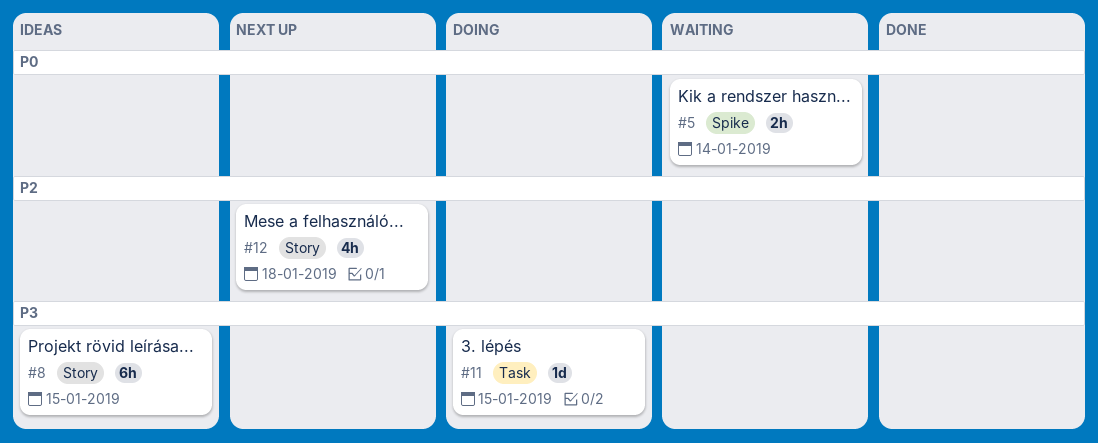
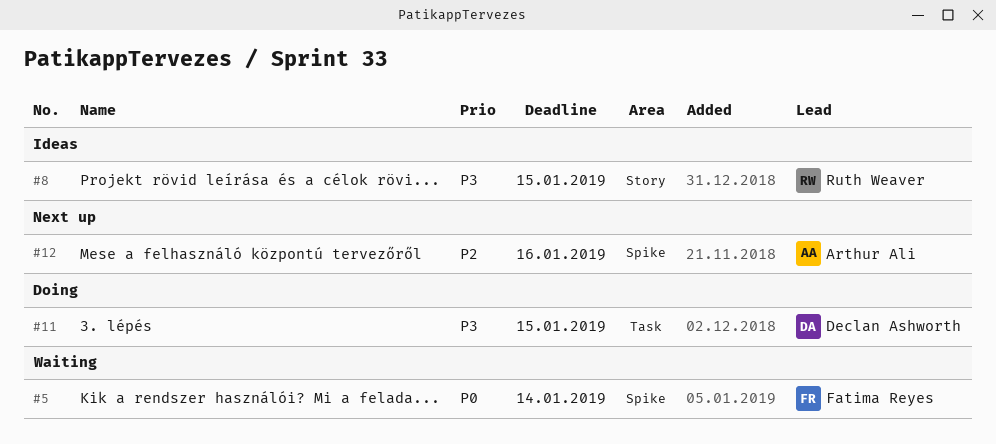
#12, label: Story -> Spike
#12, due: Jan 18 -> Jan 16

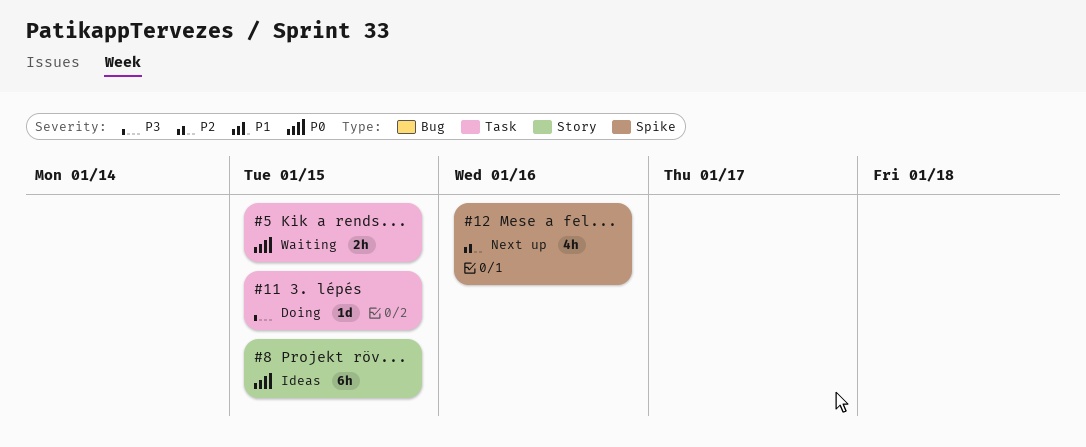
#5, label: Spike -> Task
#5, due: Jan 14 -> Jan 15
#8, priority: P3 -> P0

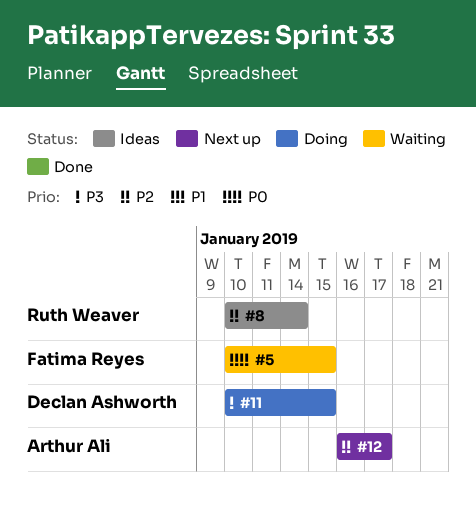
#8, priority: P0 -> P2
#8, due: Jan 15 -> Jan 14
#12, due: Jan 16 -> Jan 17

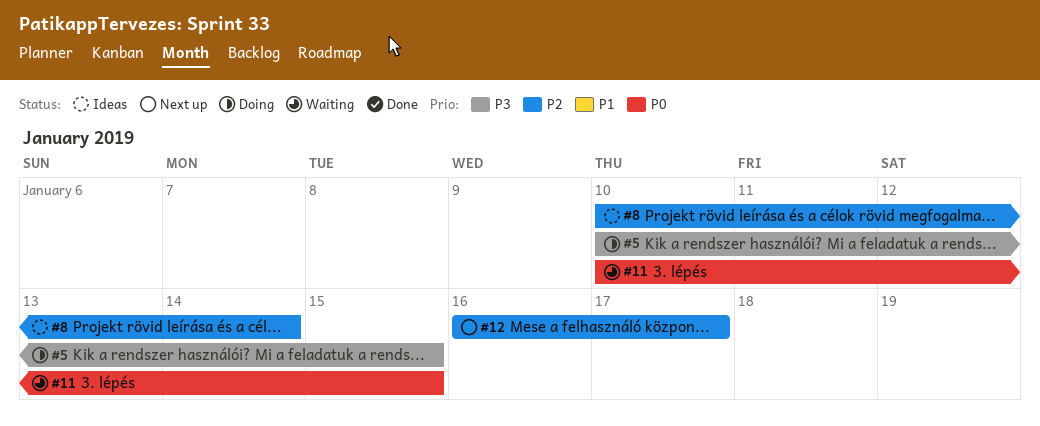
#5, status: Waiting -> Doing
#5, priority: P0 -> P3
#11, status: Doing -> Waiting
#11, priority: P3 -> P0

